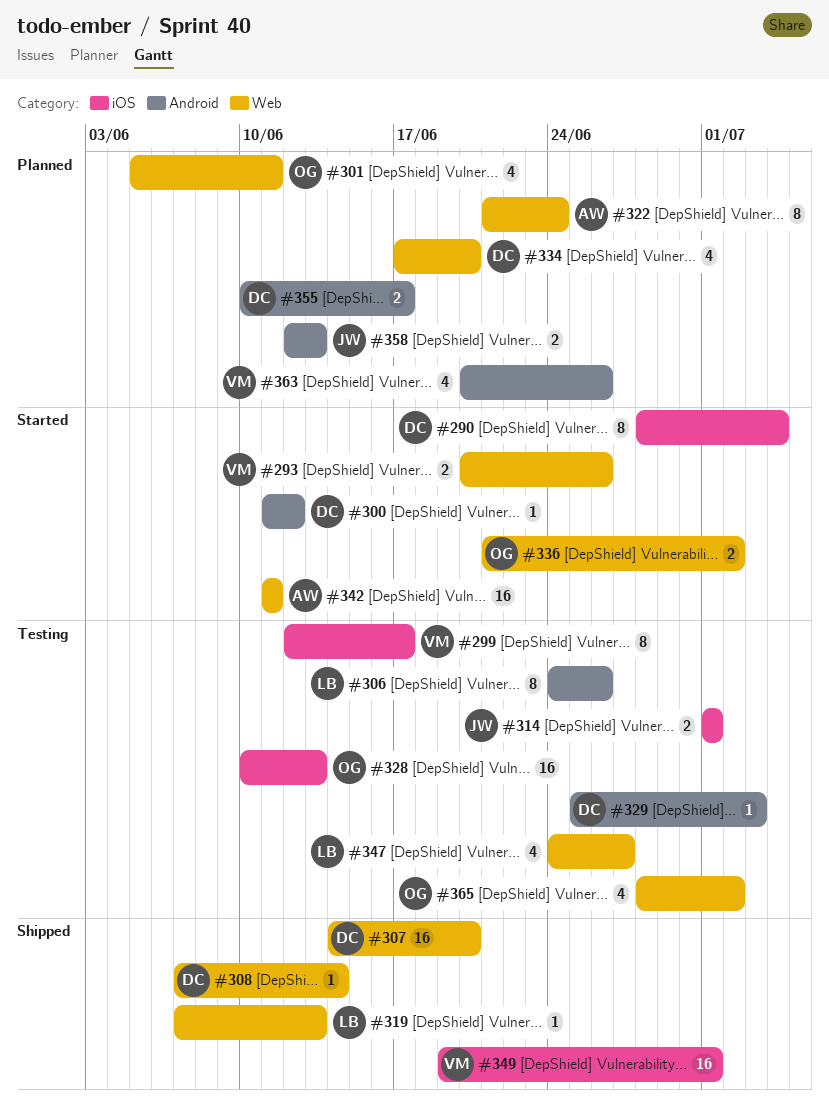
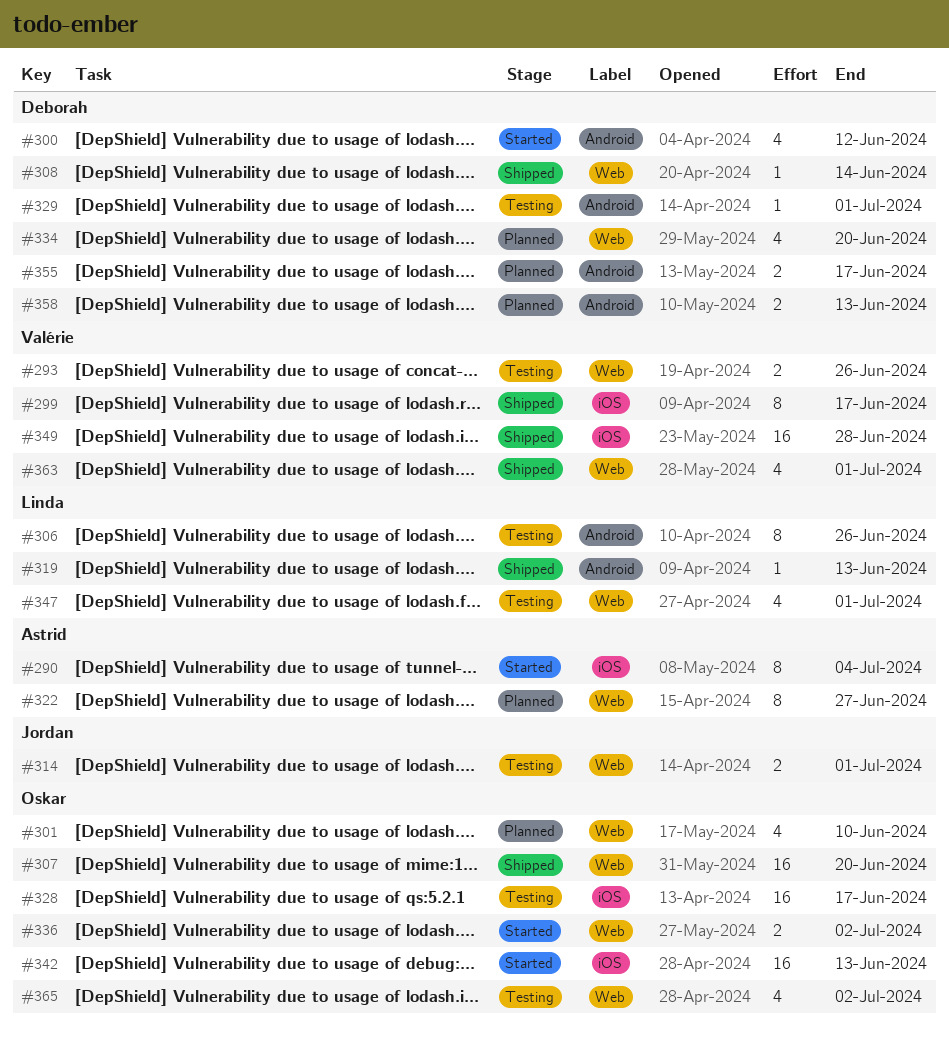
#290, owner: Deborah -> Astrid
#293, status: Started -> Testing
#299, status: Testing -> Shipped
#300, estimate: 1 -> 4
#301, due: Jun 11 -> Jun 10
#307, owner: Deborah -> Oskar
#314, label: iOS -> Web
#319, label: Web -> Android
#322, due: Jun 24 -> Jun 27
#328, due: Jun 13 -> Jun 17
#329, due: Jul 3 -> Jul 1
#342, owner: Astrid -> Oskar
#342, label: Web -> iOS
#342, due: Jun 11 -> Jun 13
#347, due: Jun 27 -> Jul 1
#349, due: Jul 1 -> Jun 28
#358, owner: Jordan -> Deborah
#363, status: Planned -> Shipped
#363, label: Android -> Web
#363, due: Jun 26 -> Jul 1

